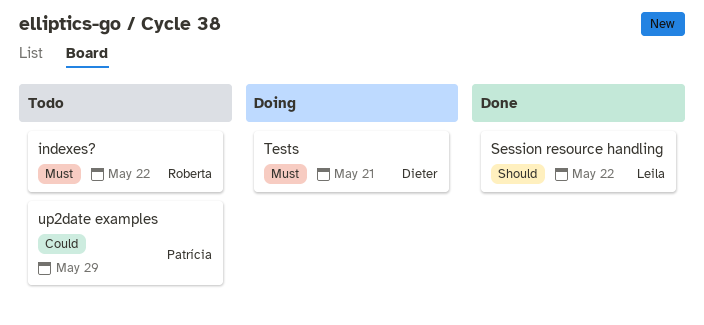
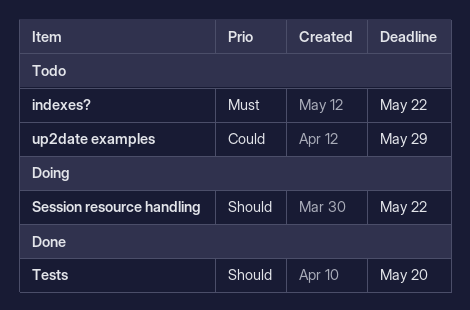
Session resource handling, status: Done -> Doing
Tests, status: Doing -> Done
Tests, priority: Must -> Should
Tests, due: May 21 -> May 20

